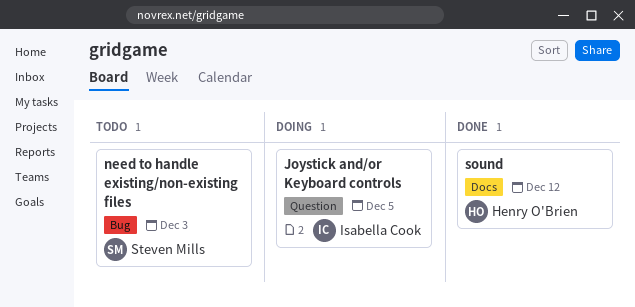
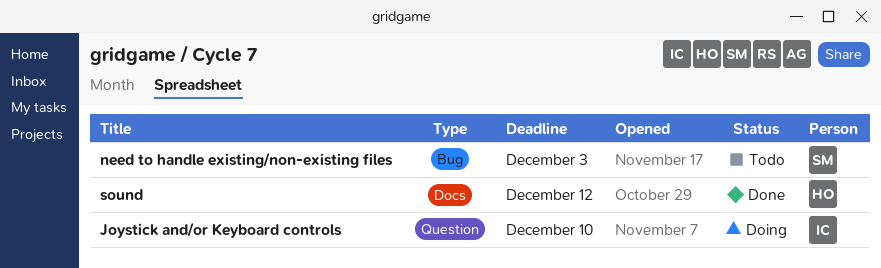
Joystick and/or Keyboard controls, due: Dec 5 -> Dec 10

